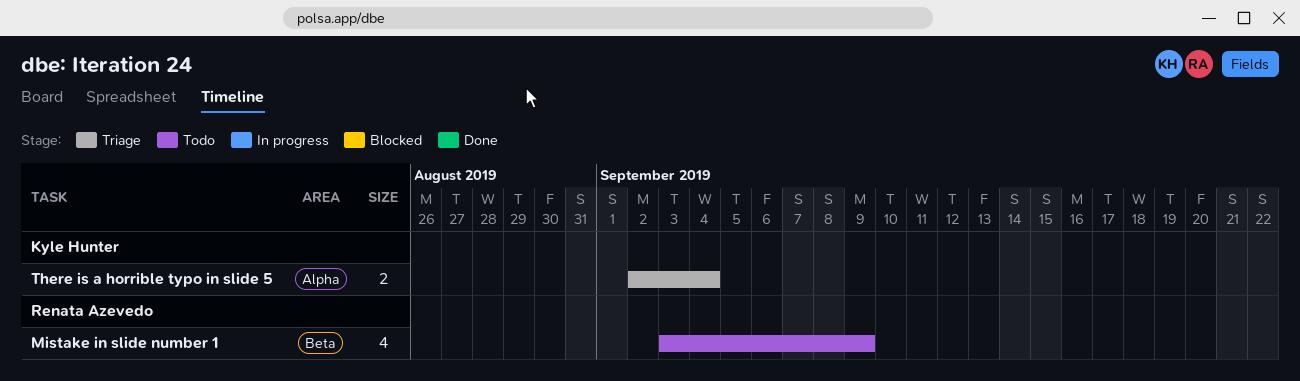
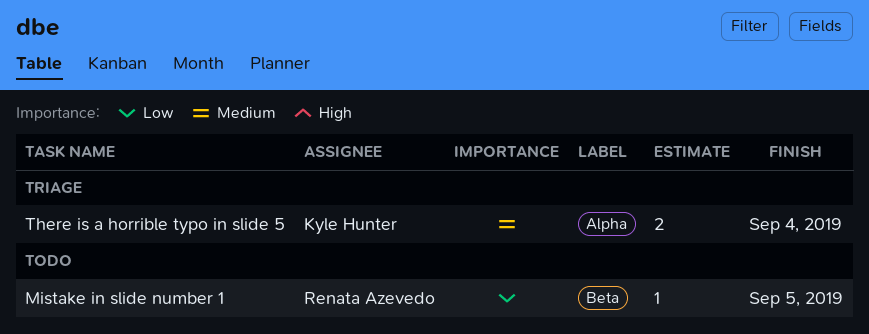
Mistake in slide number 1, estimate: 4 -> 1
Mistake in slide number 1, due: Sep 9 -> Sep 5

